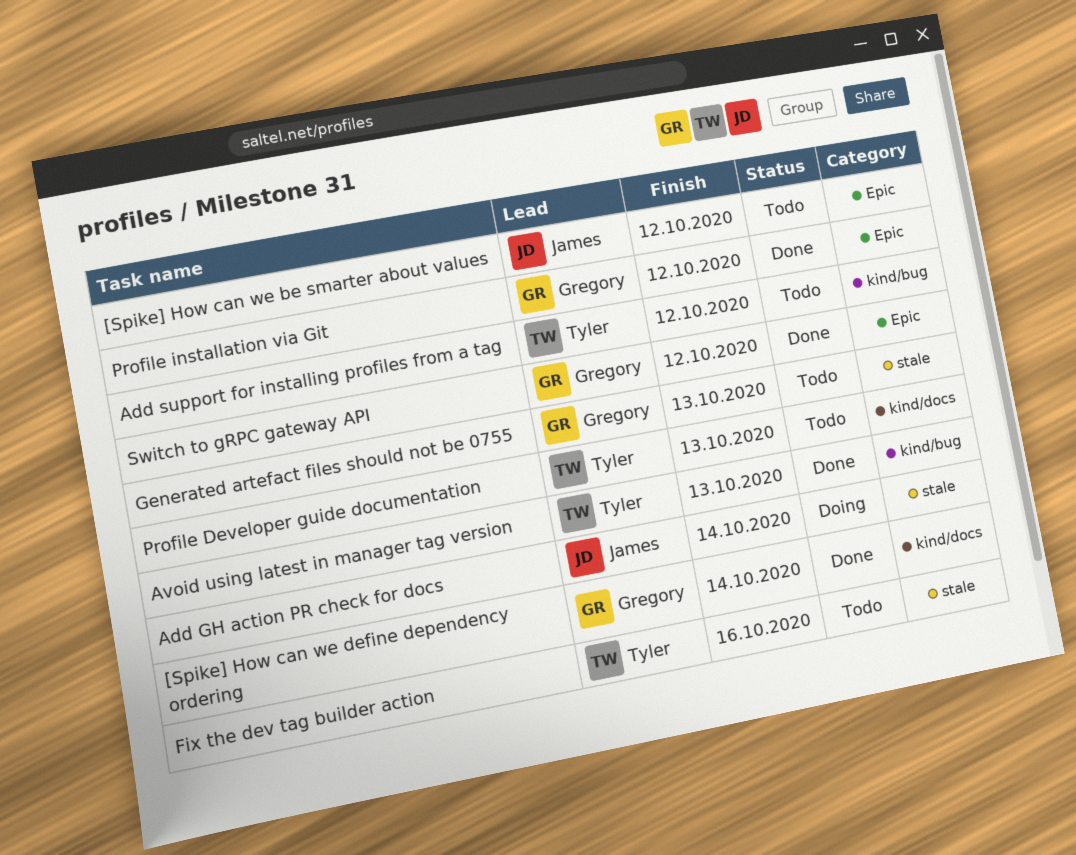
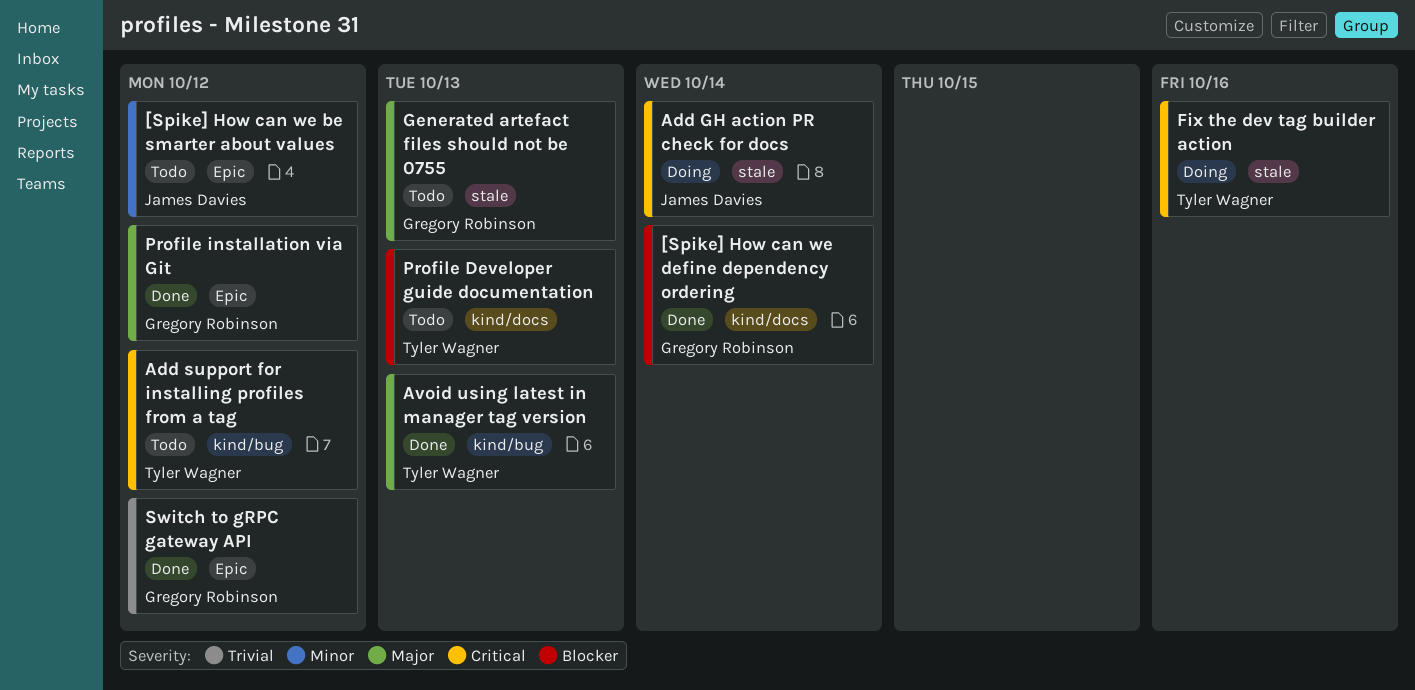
Fix the dev tag builder action, status: Todo -> Doing

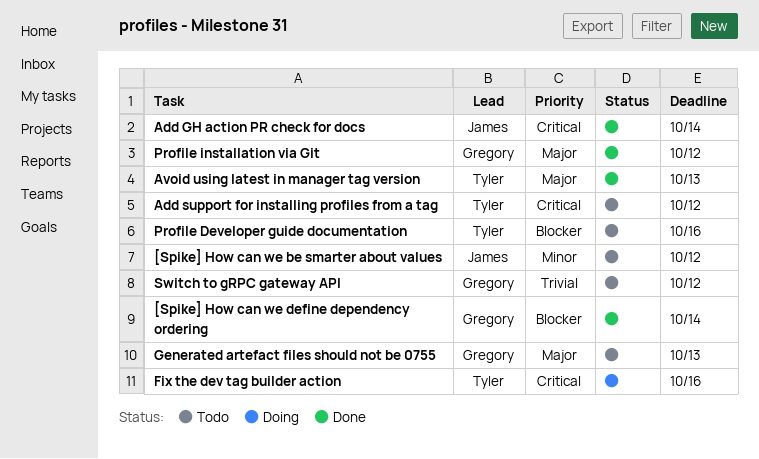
Add GH action PR check for docs, status: Doing -> Done
Profile Developer guide documentation, due: Oct 13 -> Oct 16
Switch to gRPC gateway API, status: Done -> Todo

